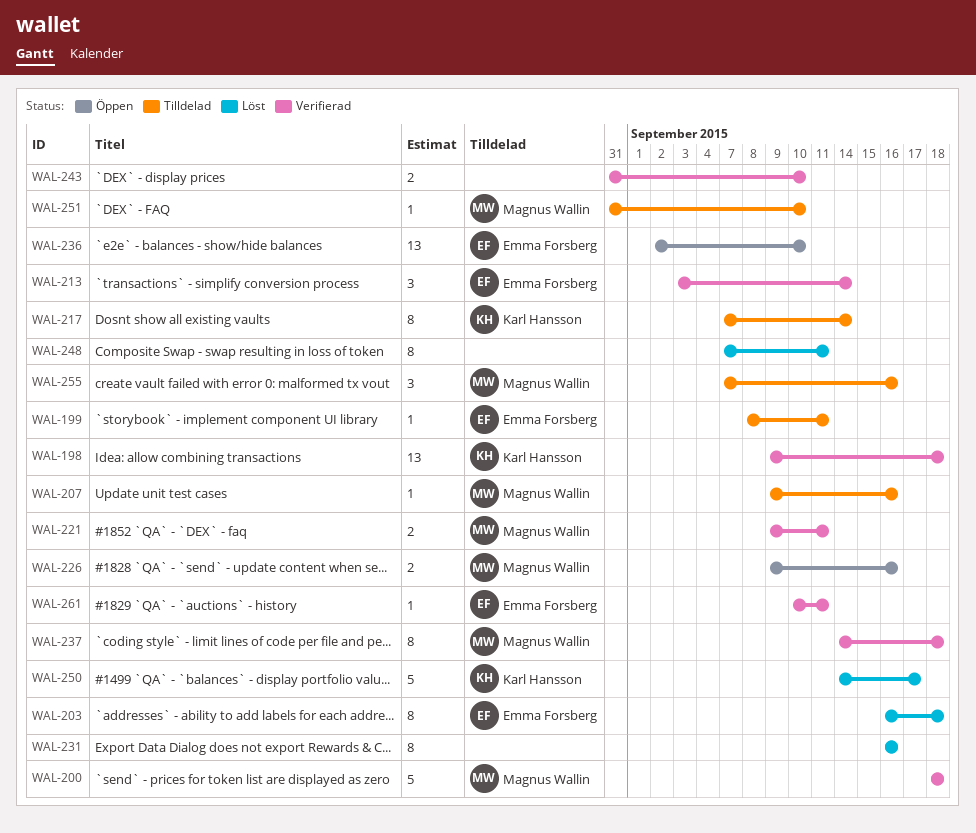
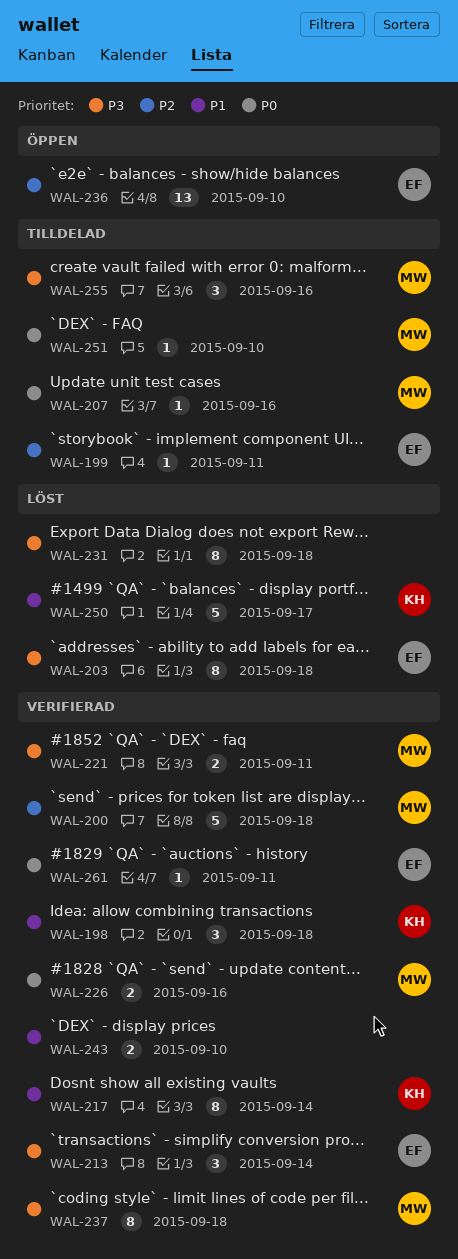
WAL-198, estimate: 13 -> 3
WAL-217, status: Tilldelad -> Verifierad
WAL-226, status: Öppen -> Verifierad
WAL-231, due: Sep 16 -> Sep 18
WAL-248: present -> none

